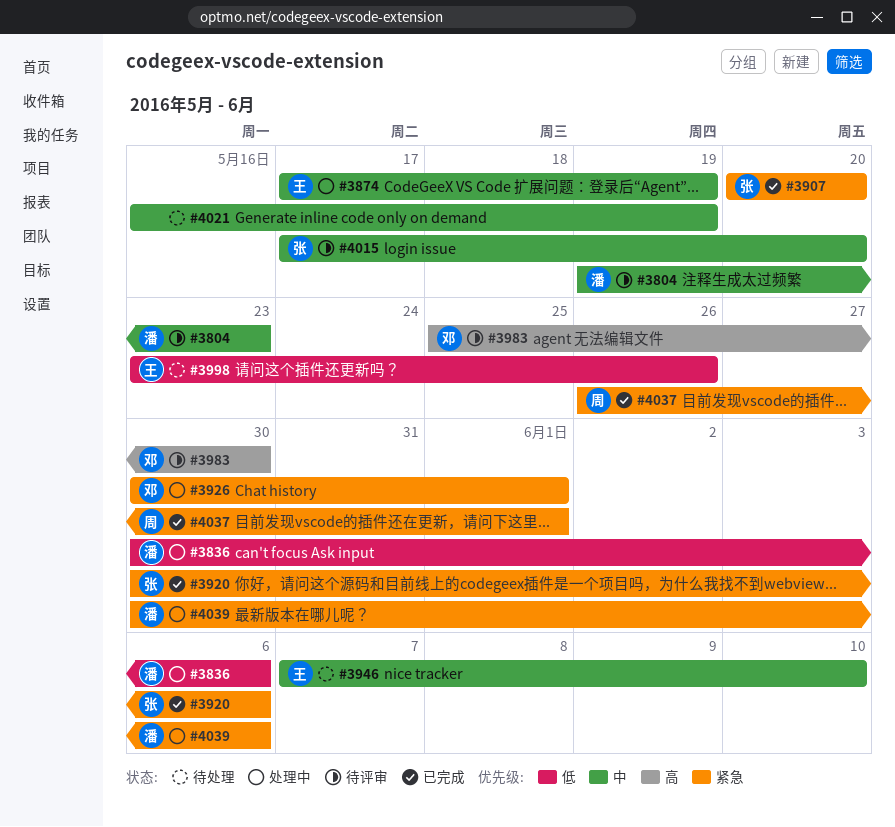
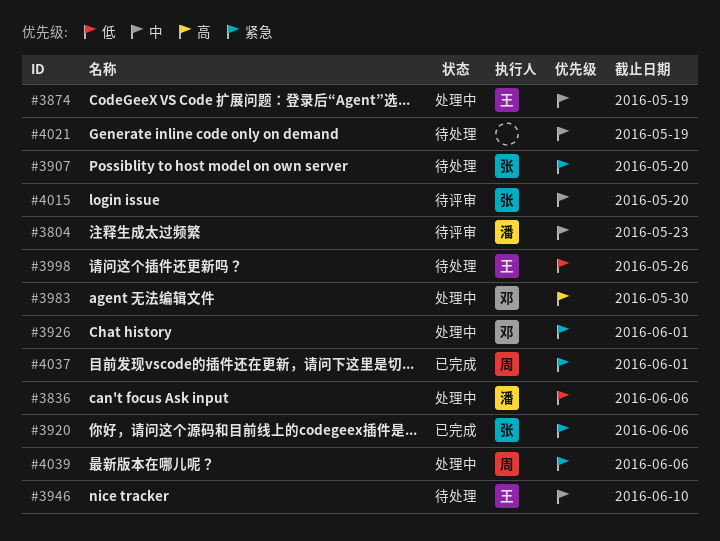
#3907, status: 已完成 -> 待处理
#3983, status: 待评审 -> 处理中
#4039, owner: 潘 -> 周

